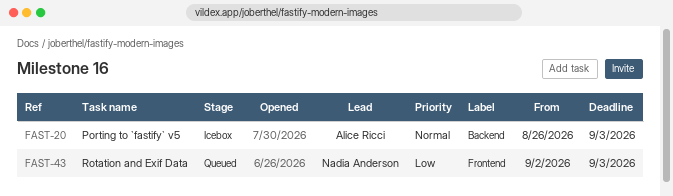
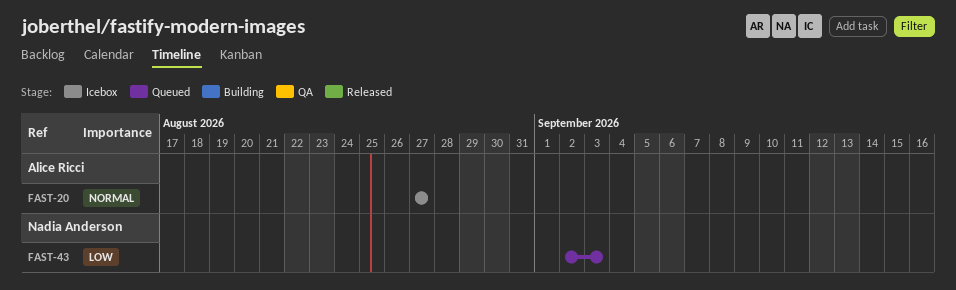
FAST-20, start: Aug 26 -> Aug 27
FAST-20, due: Sep 3 -> Aug 27

